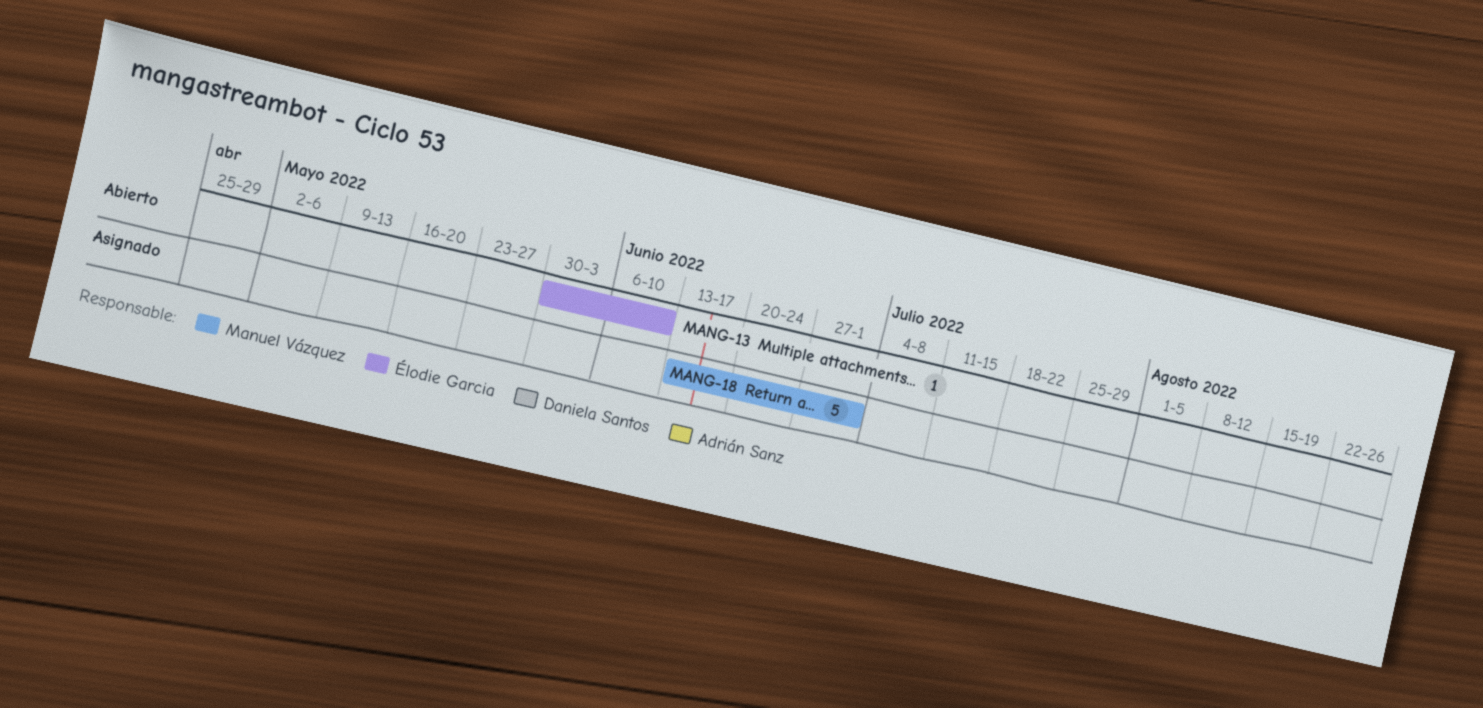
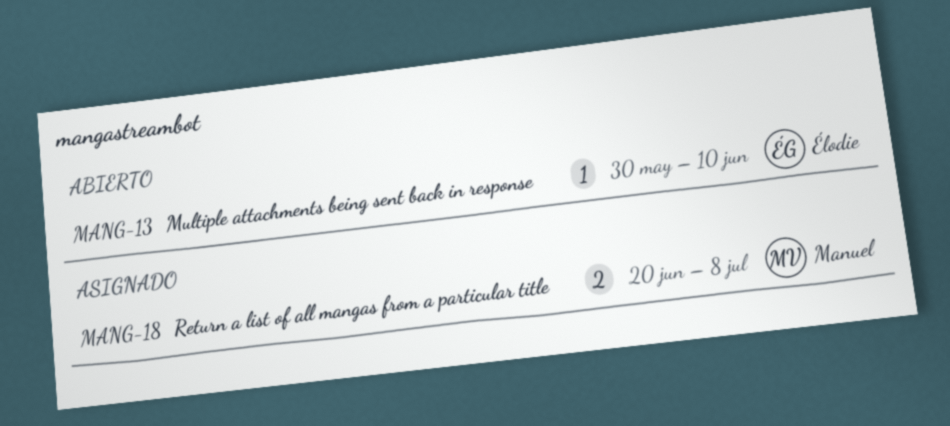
MANG-18, estimate: 5 -> 2
MANG-18, start: Jun 13 -> Jun 20
MANG-18, due: Jul 1 -> Jul 8

